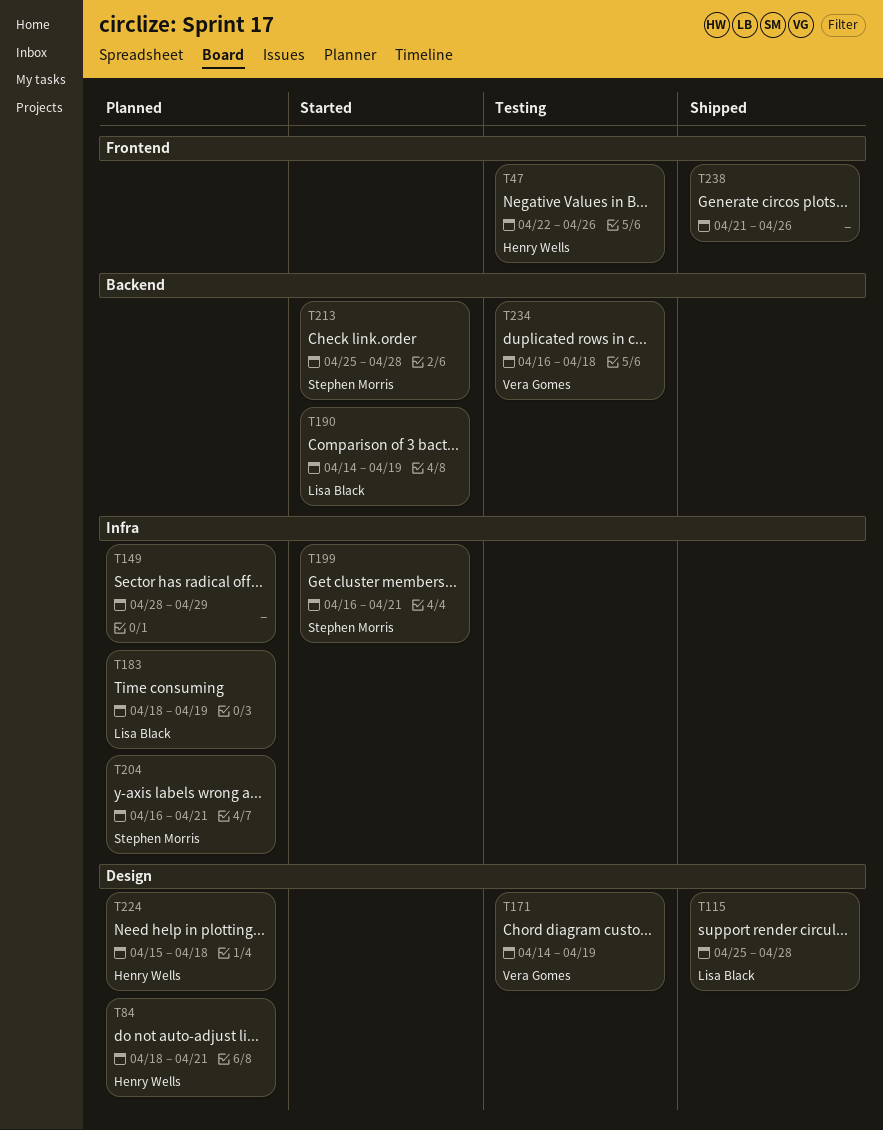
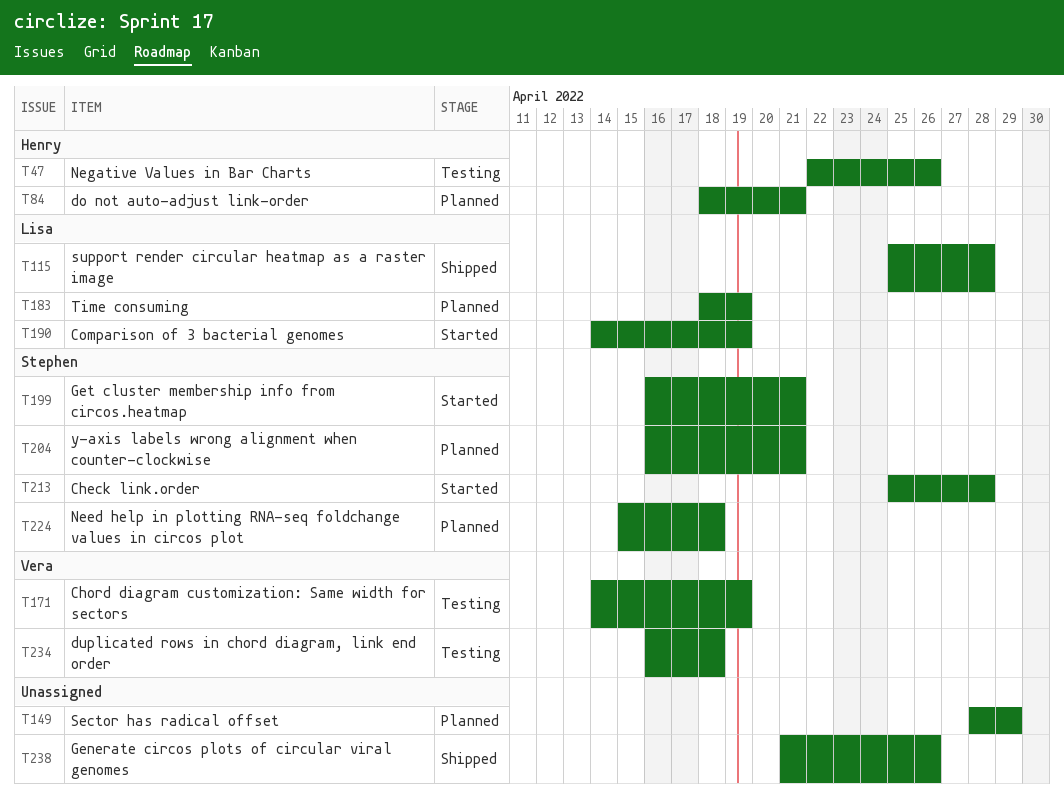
T224, owner: Henry Wells -> Stephen Morris

